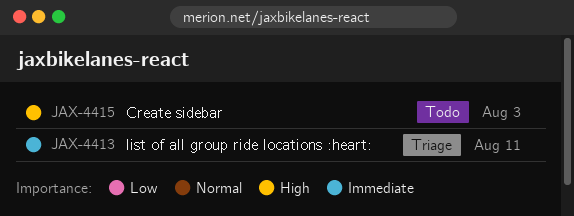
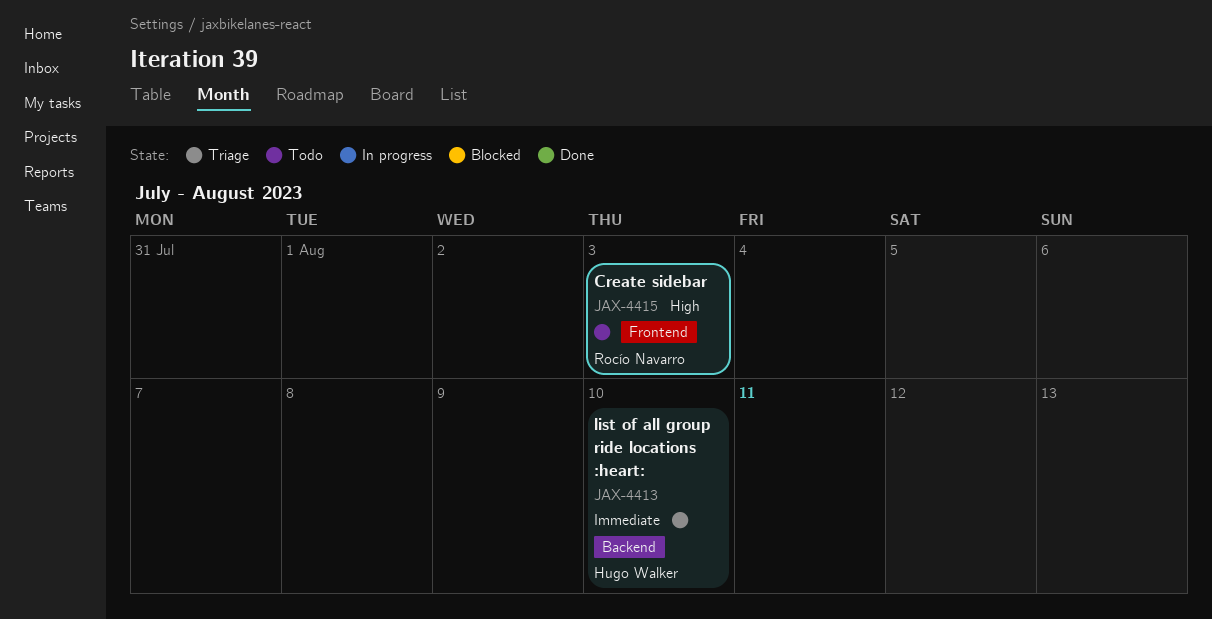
JAX-4413, due: Aug 11 -> Aug 10

